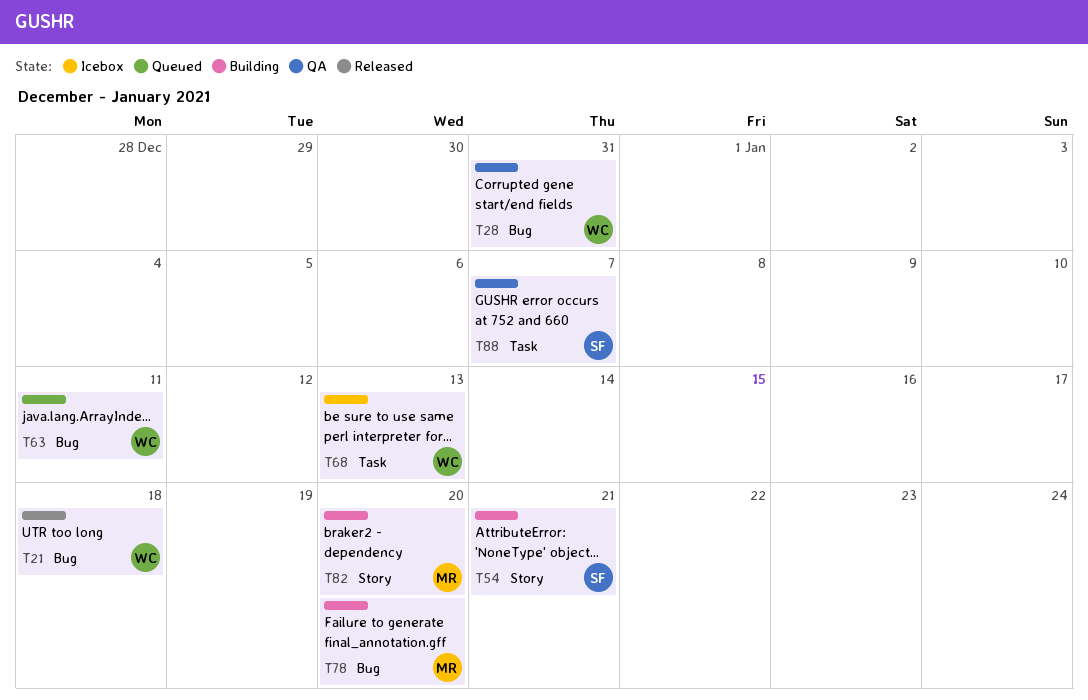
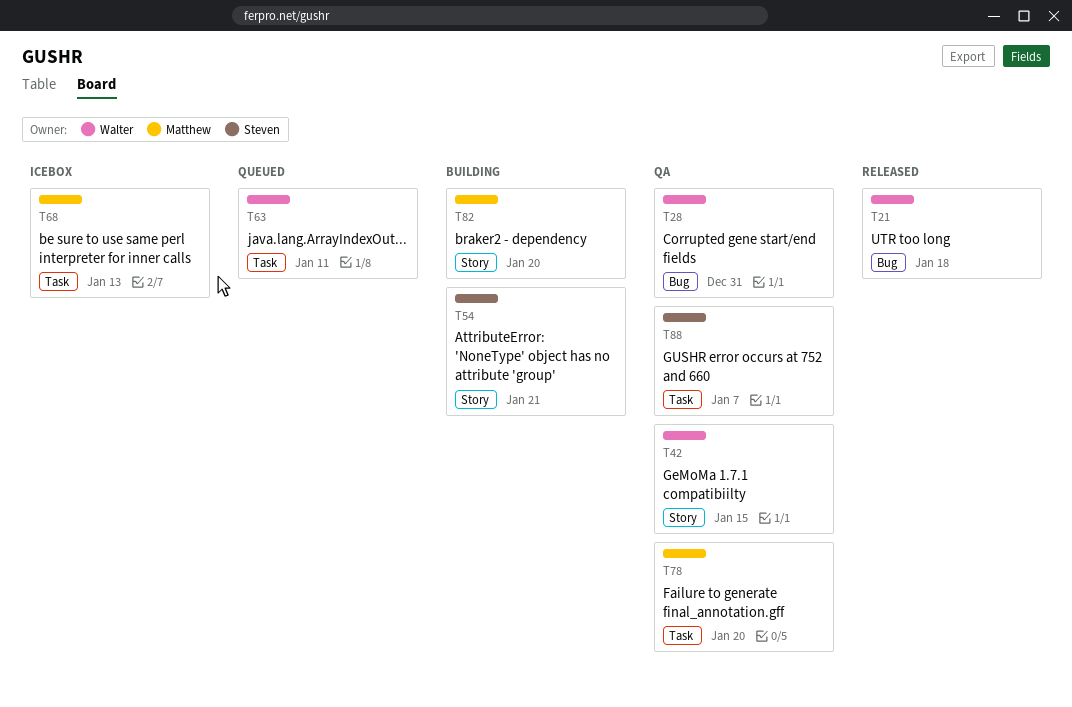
T42: none -> present
T63, label: Bug -> Task
T68, owner: Walter -> Matthew
T78, status: Building -> QA
T78, label: Bug -> Task

